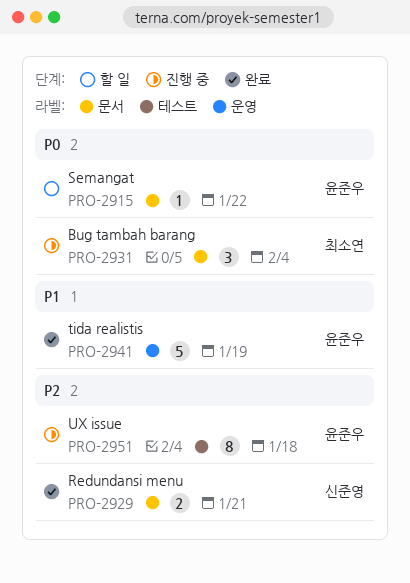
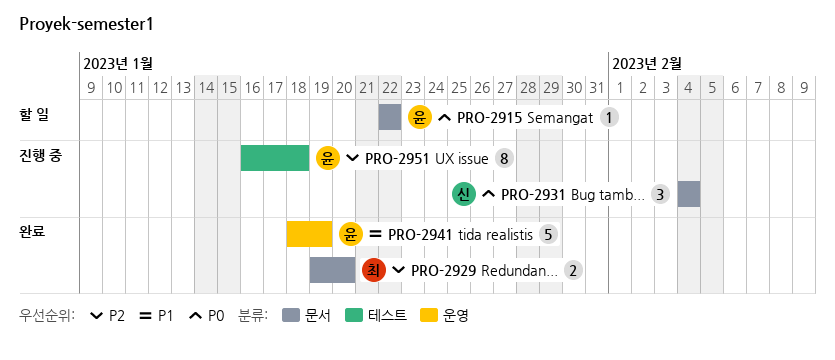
PRO-2929, owner: 신준영 -> 최소연
PRO-2929, due: Jan 21 -> Jan 20
PRO-2931, owner: 최소연 -> 신준영

